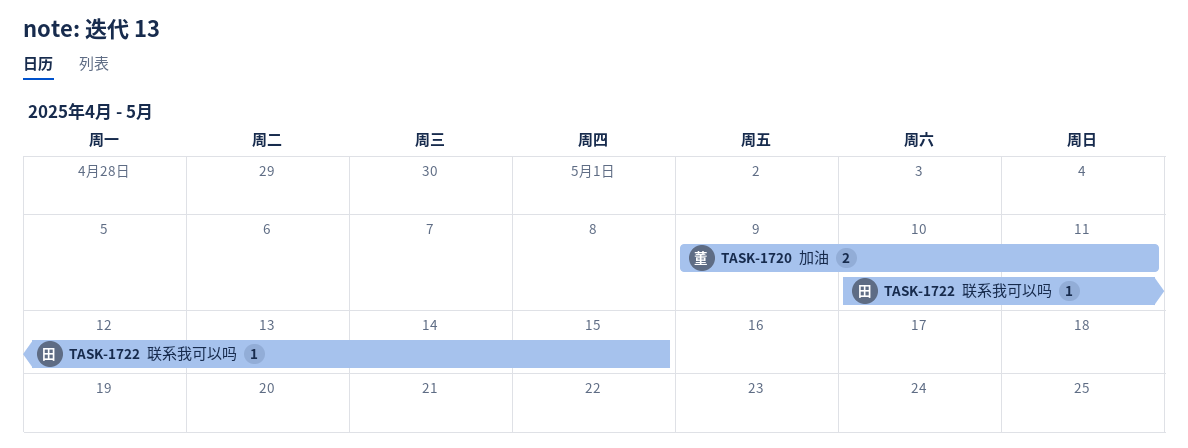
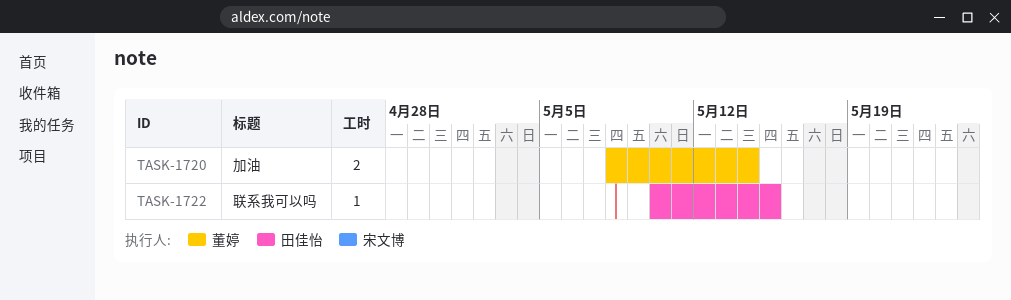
TASK-1720, start: May 9 -> May 8
TASK-1720, due: May 11 -> May 14

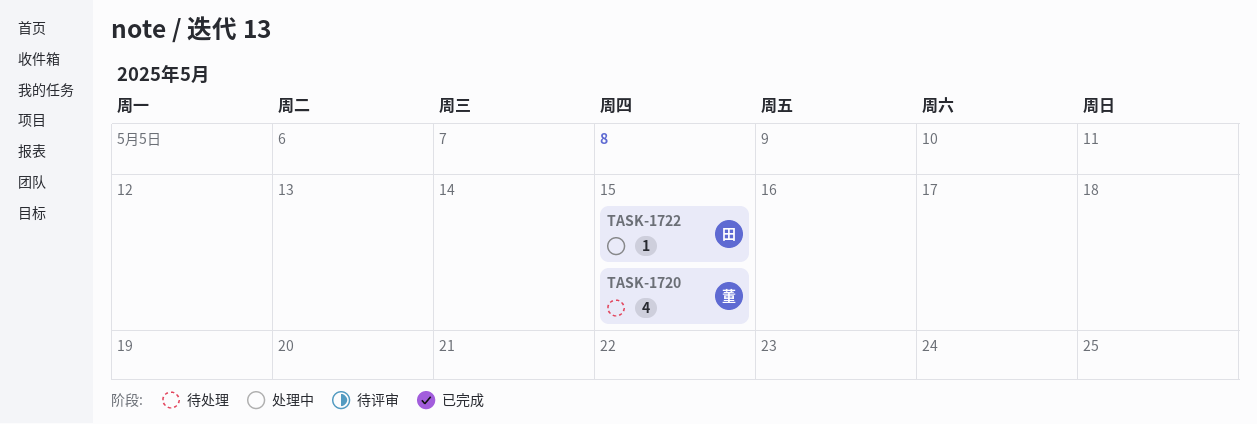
TASK-1720, estimate: 2 -> 4
TASK-1720, due: May 14 -> May 15

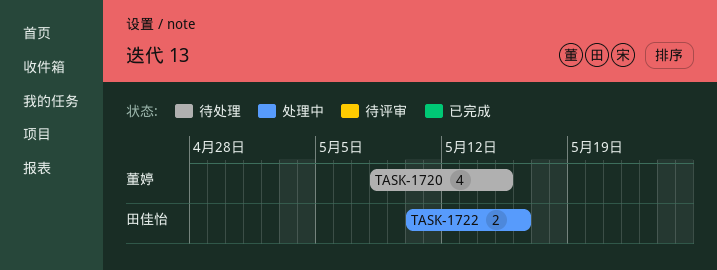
TASK-1722, estimate: 1 -> 2
TASK-1722, due: May 15 -> May 16

